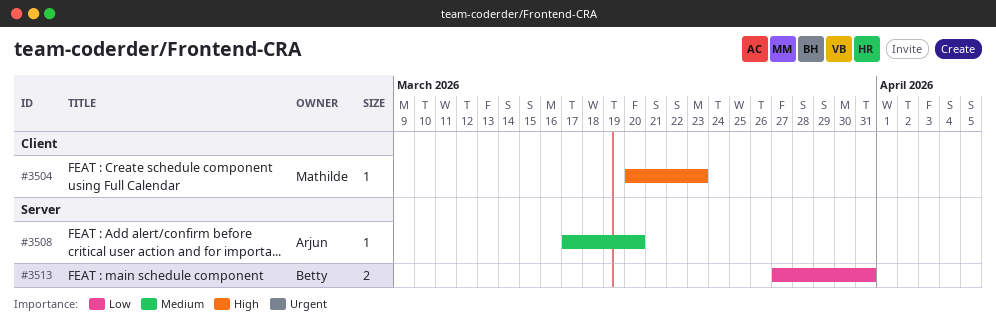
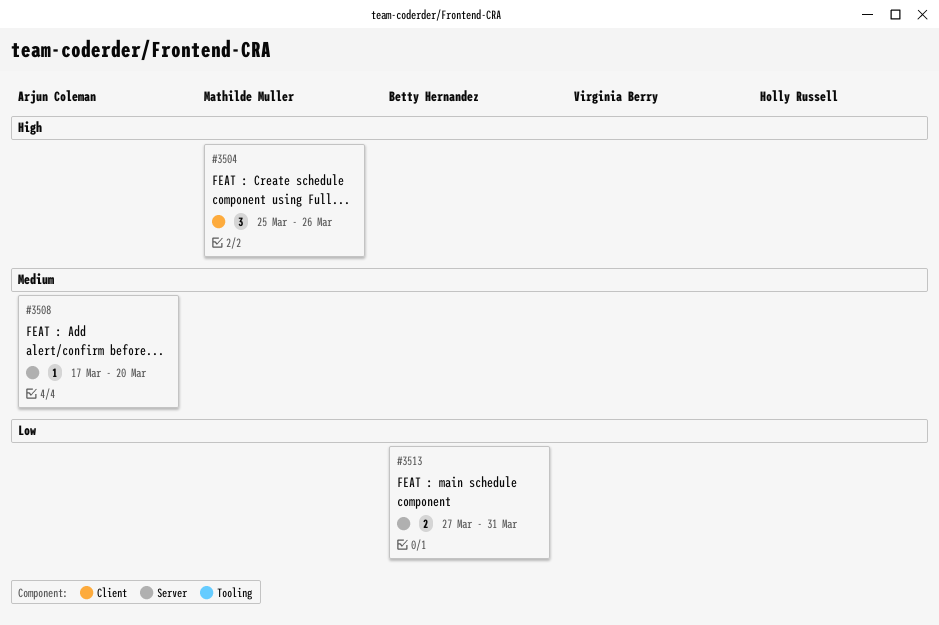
#3504, estimate: 1 -> 3
#3504, start: Mar 20 -> Mar 25
#3504, due: Mar 23 -> Mar 26

